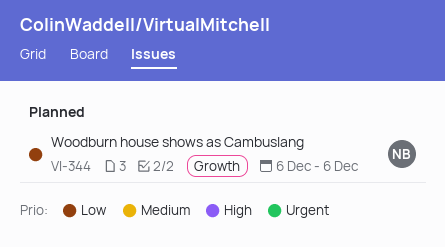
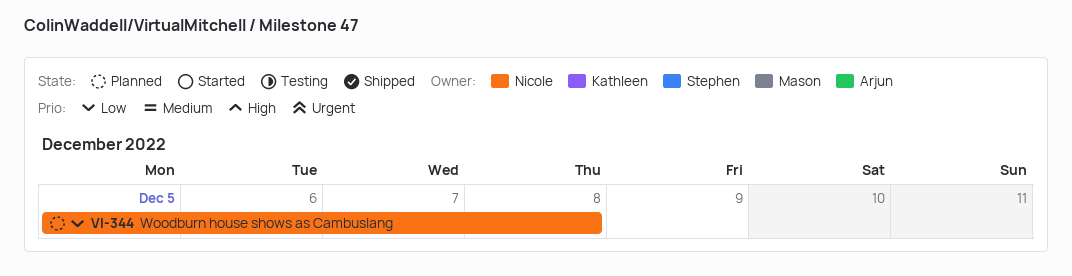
VI-344, start: Dec 6 -> Dec 5
VI-344, due: Dec 6 -> Dec 8

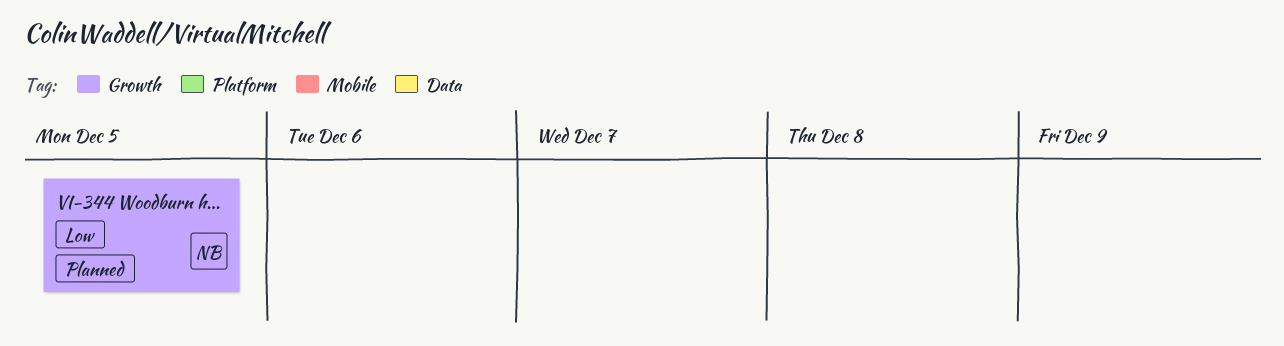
VI-344, due: Dec 8 -> Dec 5

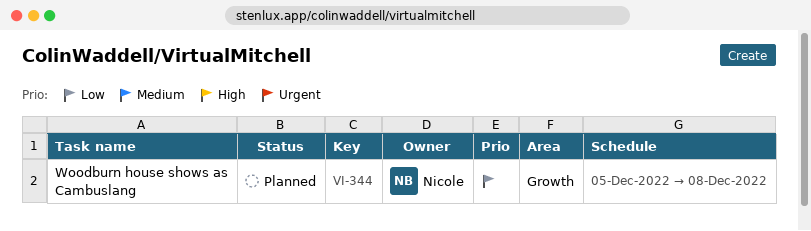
VI-344, due: Dec 5 -> Dec 8

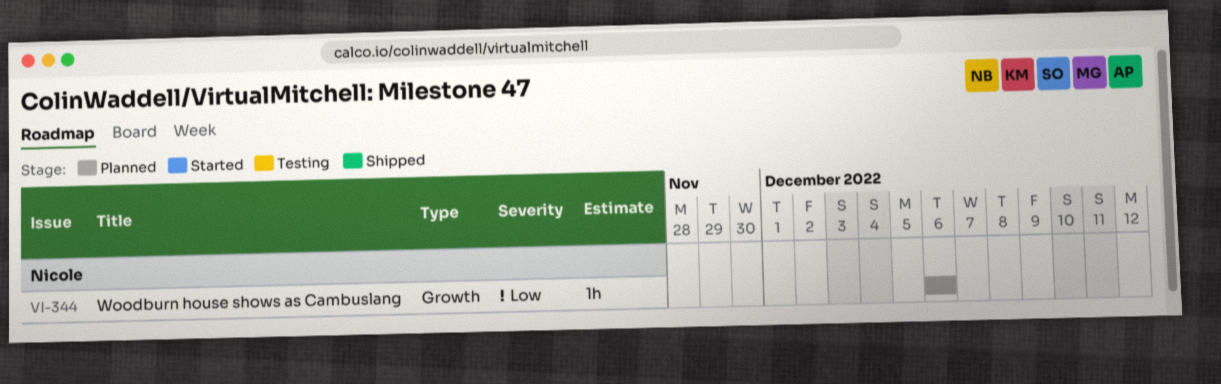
VI-344, start: Dec 5 -> Dec 6
VI-344, due: Dec 8 -> Dec 6

